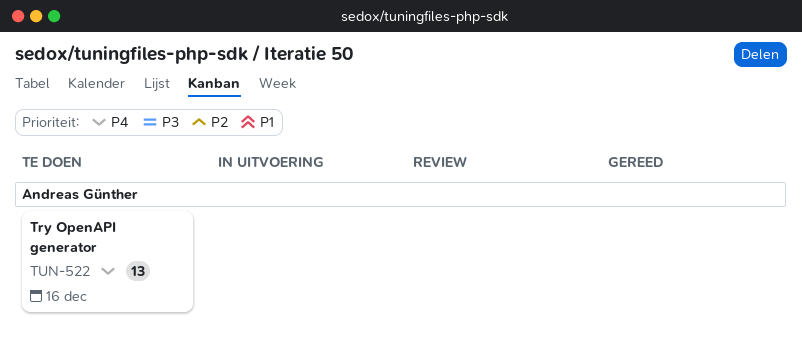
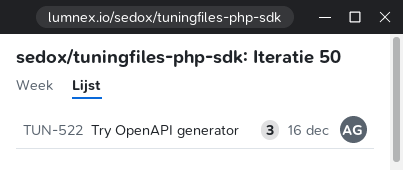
TUN-522, estimate: 13 -> 3

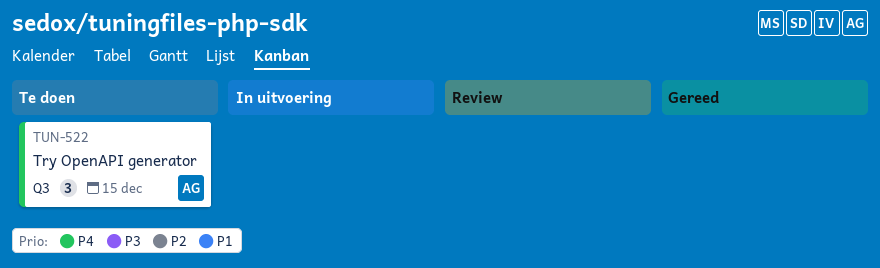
TUN-522, due: Dec 16 -> Dec 15

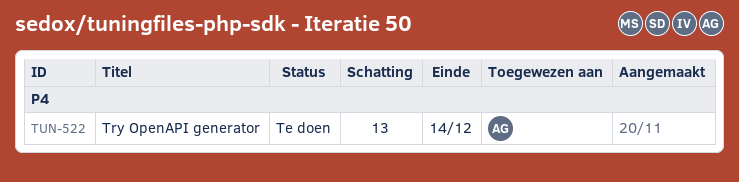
TUN-522, estimate: 3 -> 13
TUN-522, due: Dec 15 -> Dec 14

